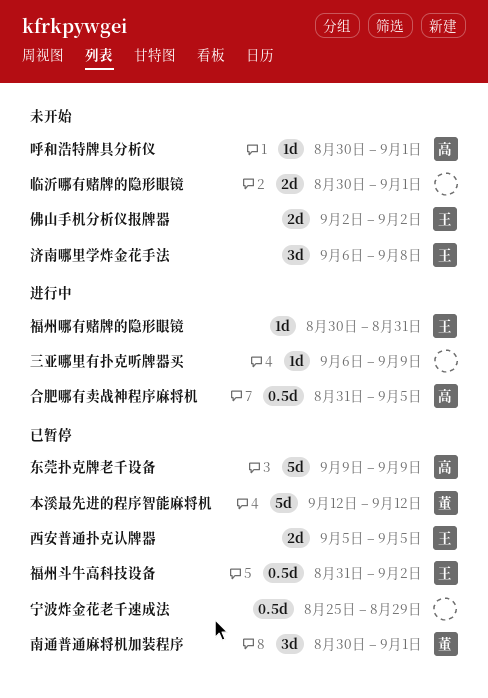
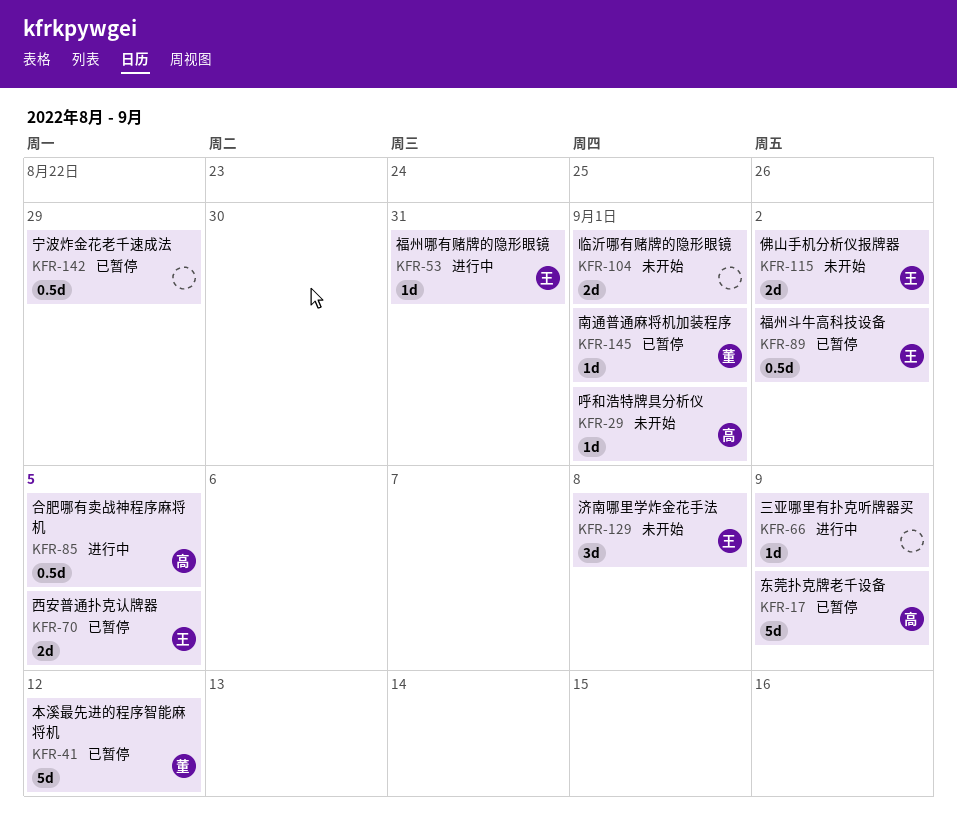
南通普通麻将机加装程序, estimate: 3d -> 1d

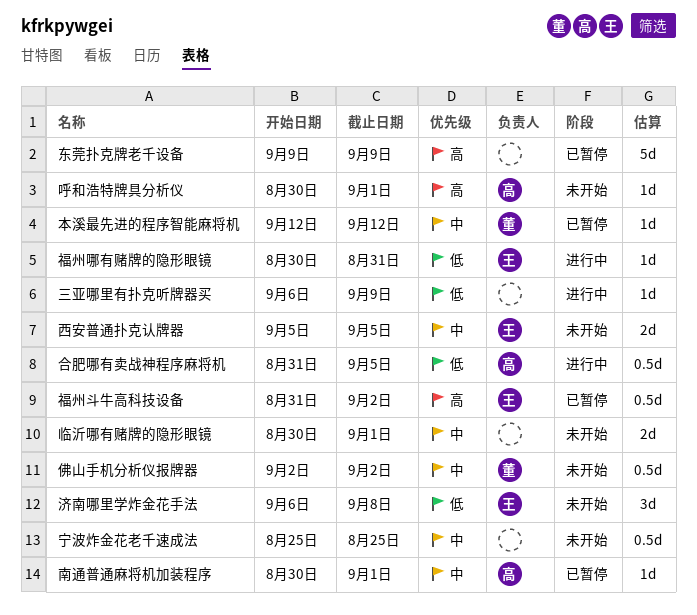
东莞扑克牌老千设备, owner: 高 -> none
佛山手机分析仪报牌器, owner: 王 -> 董
佛山手机分析仪报牌器, estimate: 2d -> 0.5d
南通普通麻将机加装程序, owner: 董 -> 高
宁波炸金花老千速成法, status: 已暂停 -> 未开始
宁波炸金花老千速成法, due: Aug 29 -> Aug 25
本溪最先进的程序智能麻将机, estimate: 5d -> 1d
西安普通扑克认牌器, status: 已暂停 -> 未开始

